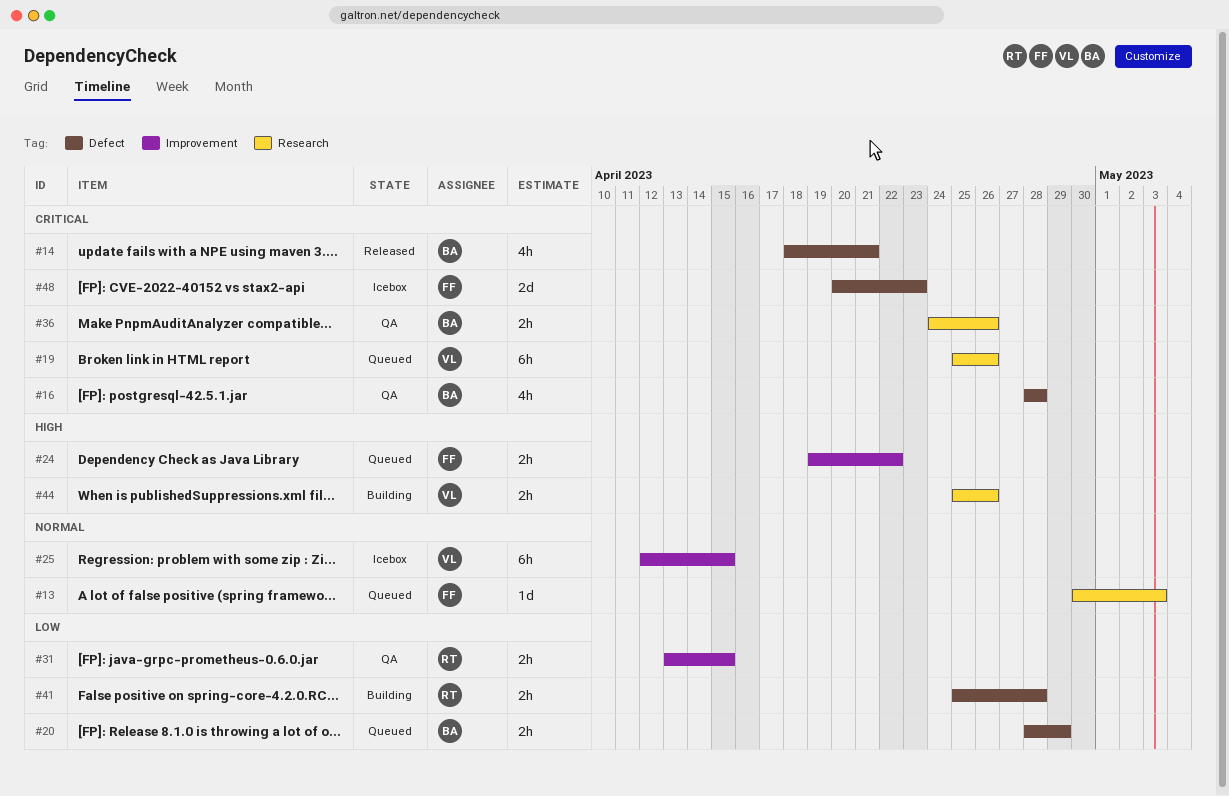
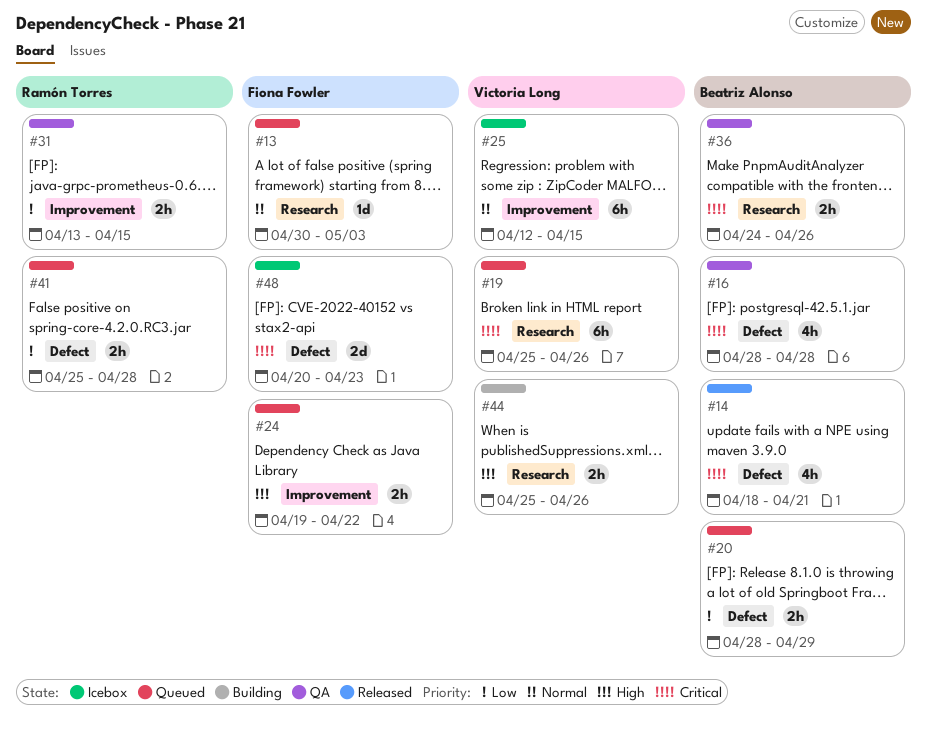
#41, status: Building -> Queued

